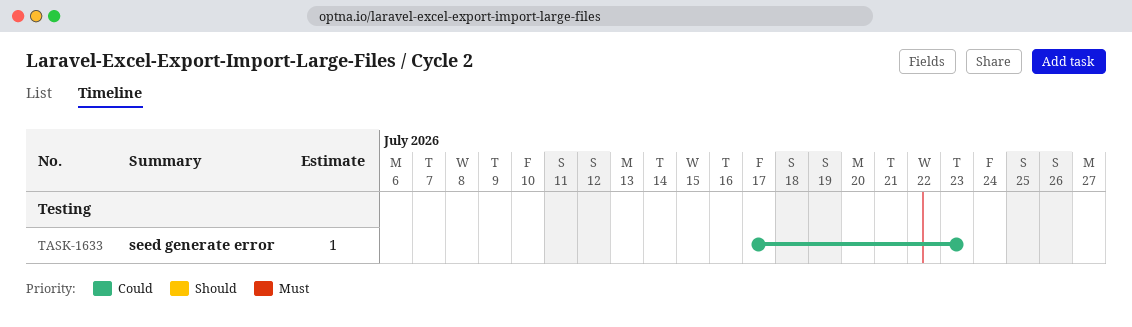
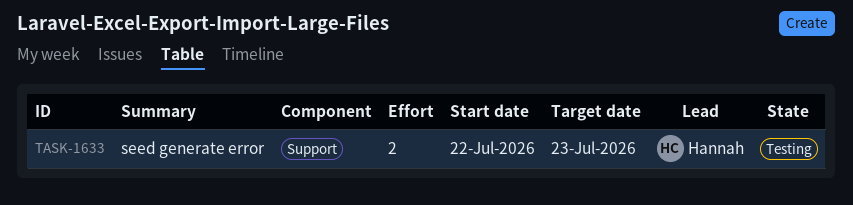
TASK-1633, estimate: 1 -> 2
TASK-1633, start: Jul 17 -> Jul 22

